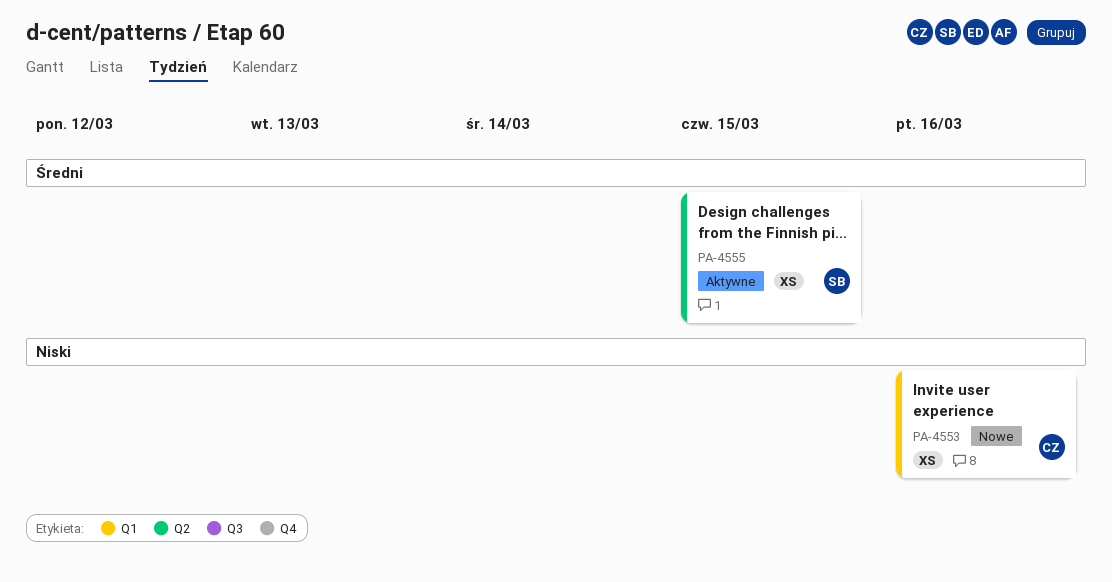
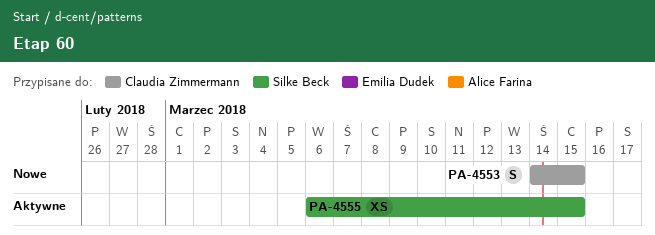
PA-4553, estimate: XS -> S
PA-4553, due: Mar 16 -> Mar 15

